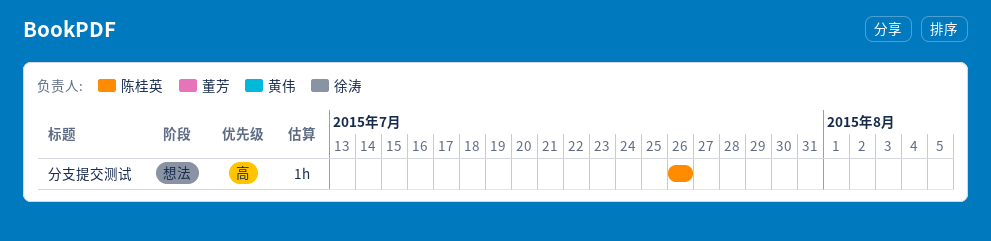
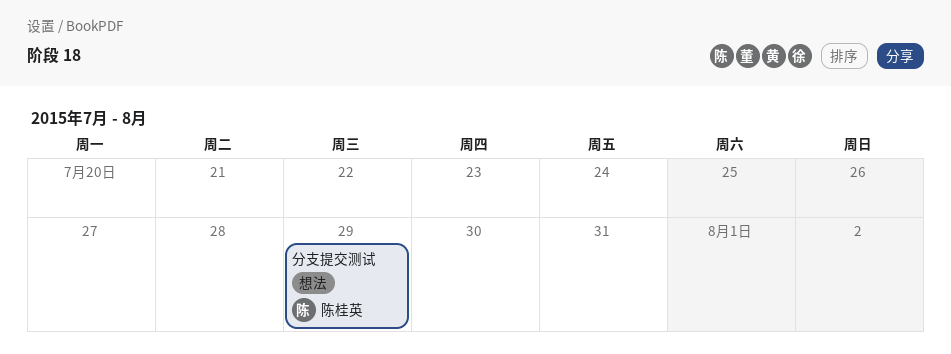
分支提交测试, due: Jul 26 -> Jul 29

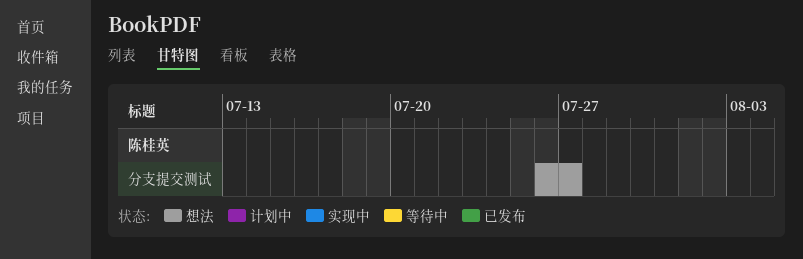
分支提交测试, due: Jul 29 -> Jul 27

